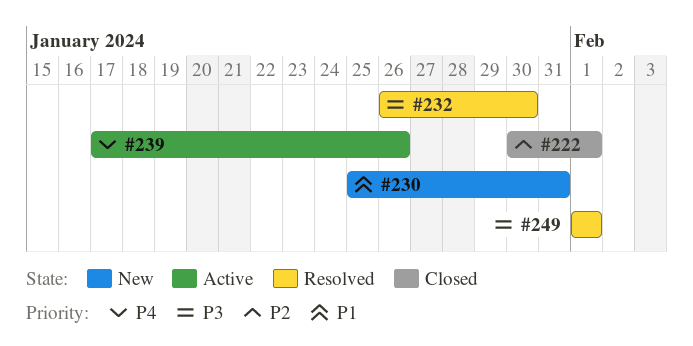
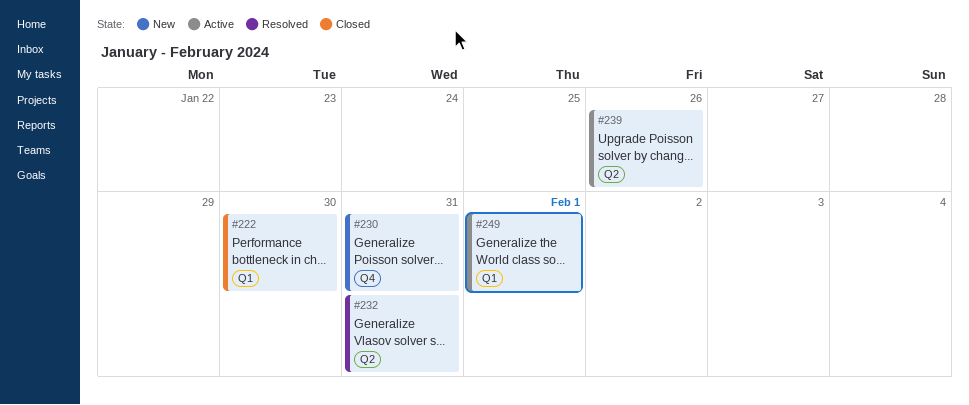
#222, due: Feb 1 -> Jan 30
#232, due: Jan 30 -> Jan 31
#249, status: Resolved -> Active

